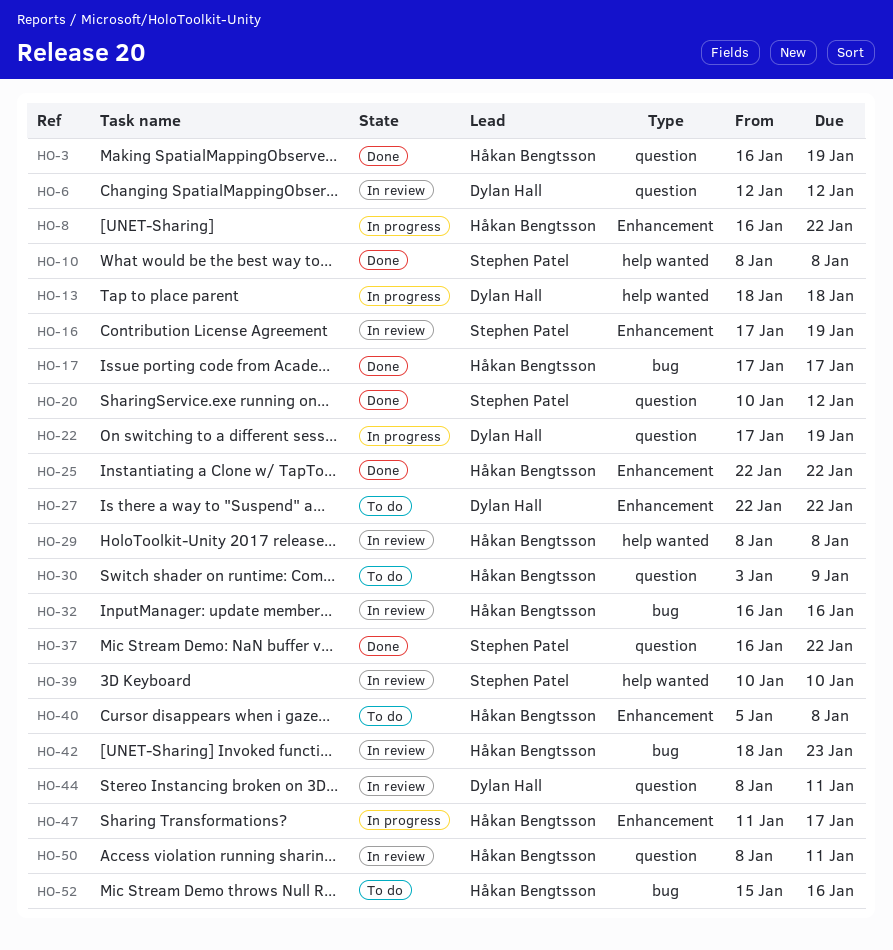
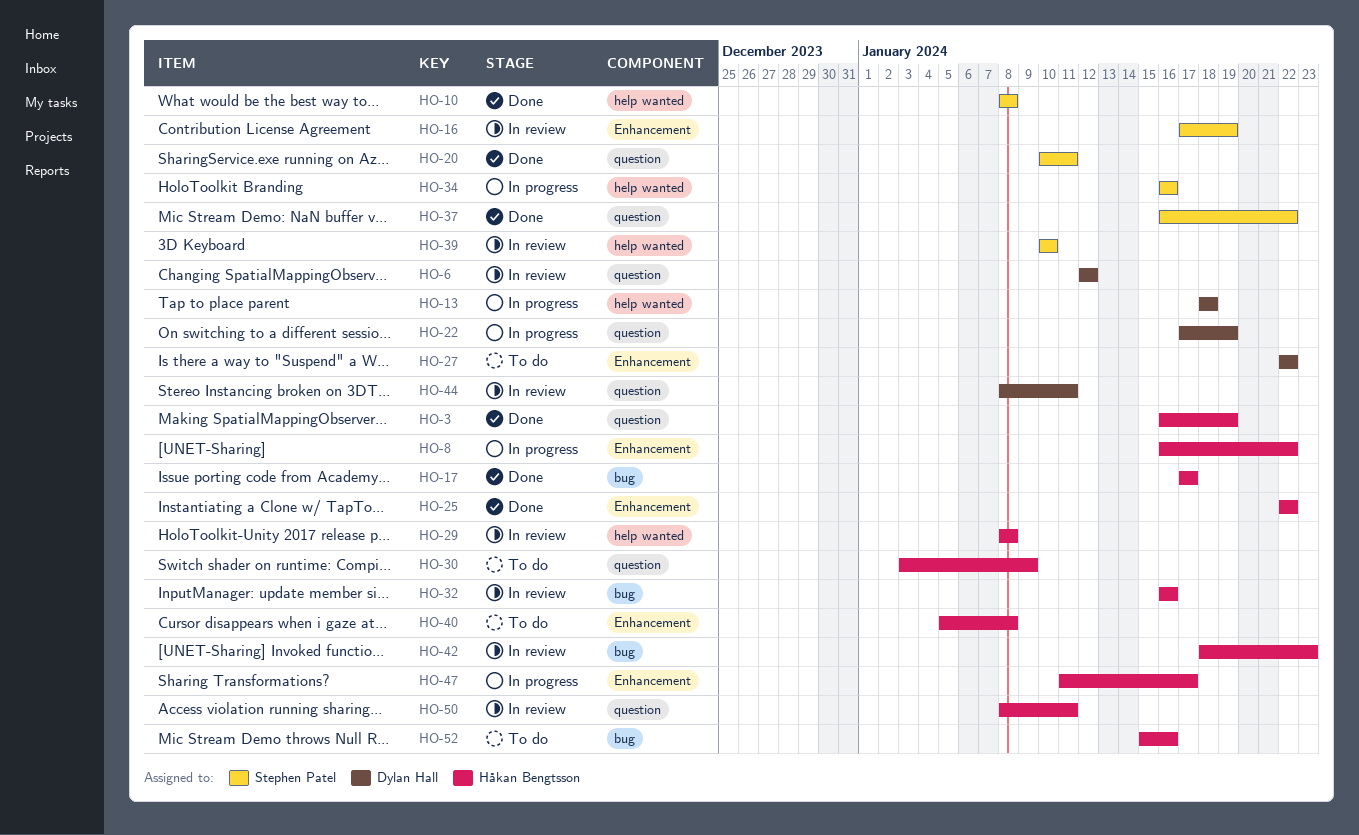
HO-20, due: Jan 12 -> Jan 11
HO-34: none -> present

